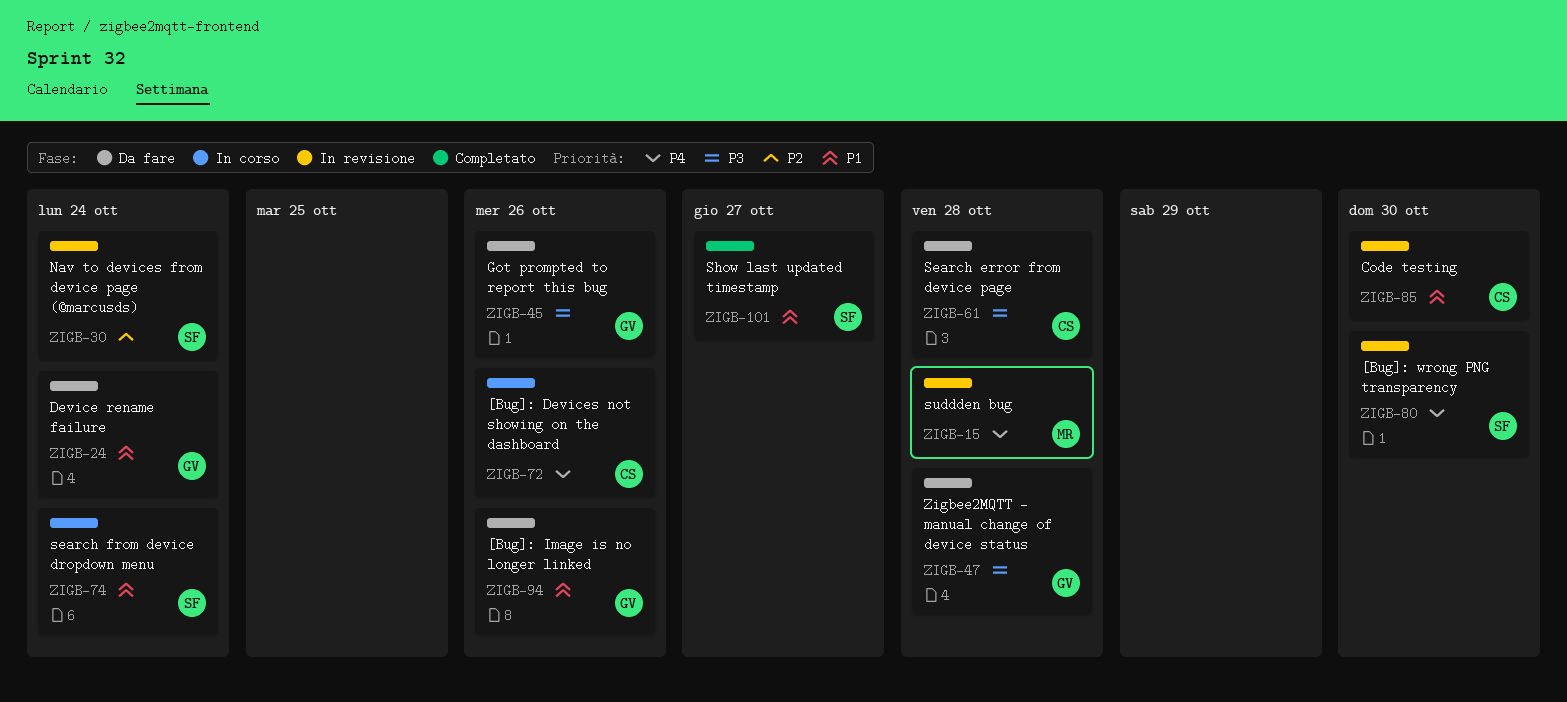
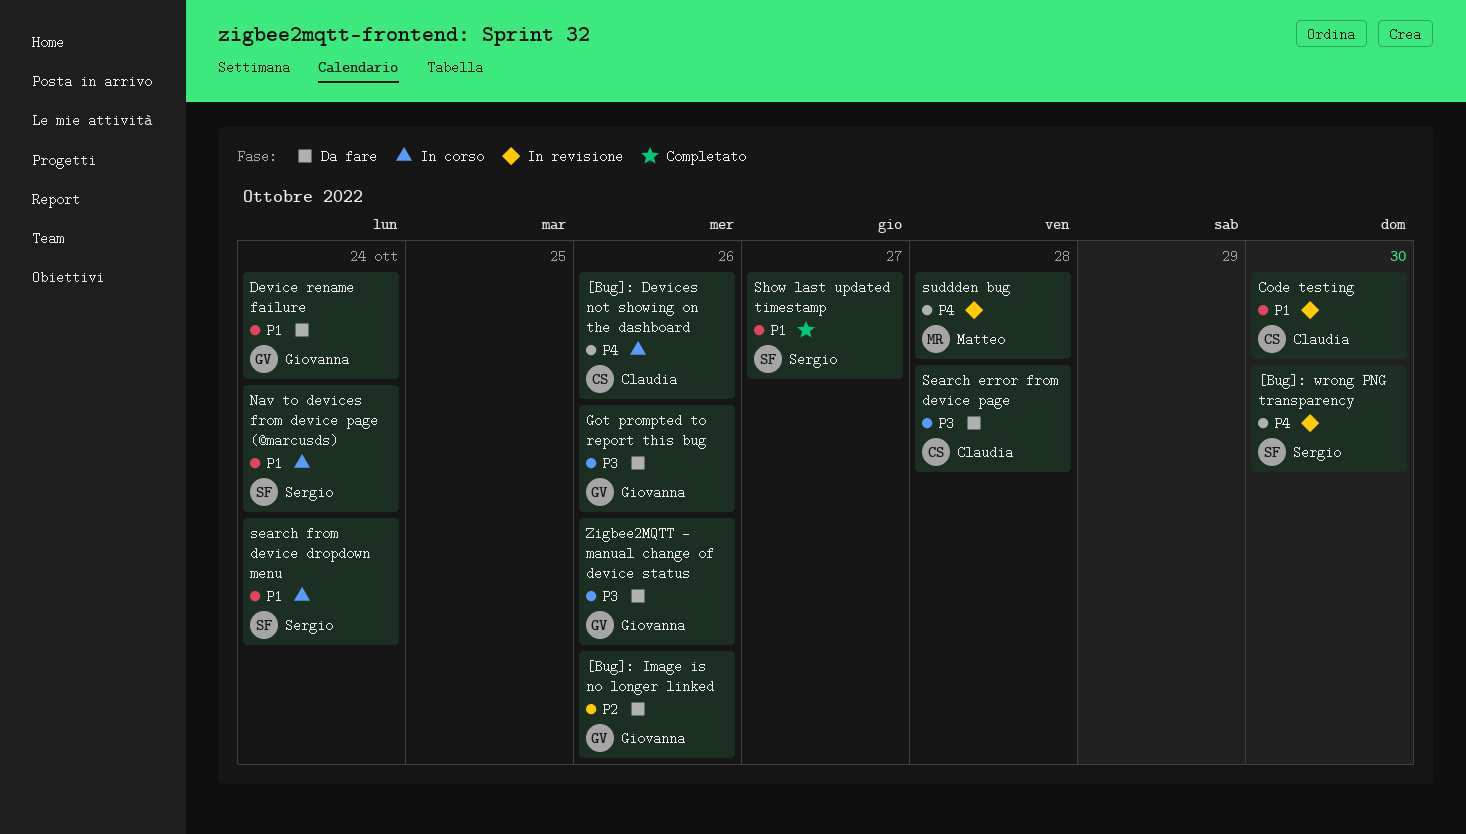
[Bug]: Image is no longer linked, priority: P1 -> P2
Nav to devices from device page (@marcusds), status: In revisione -> In corso
Nav to devices from device page (@marcusds), priority: P2 -> P1
Zigbee2MQTT - manual change of device status, due: Oct 28 -> Oct 26

